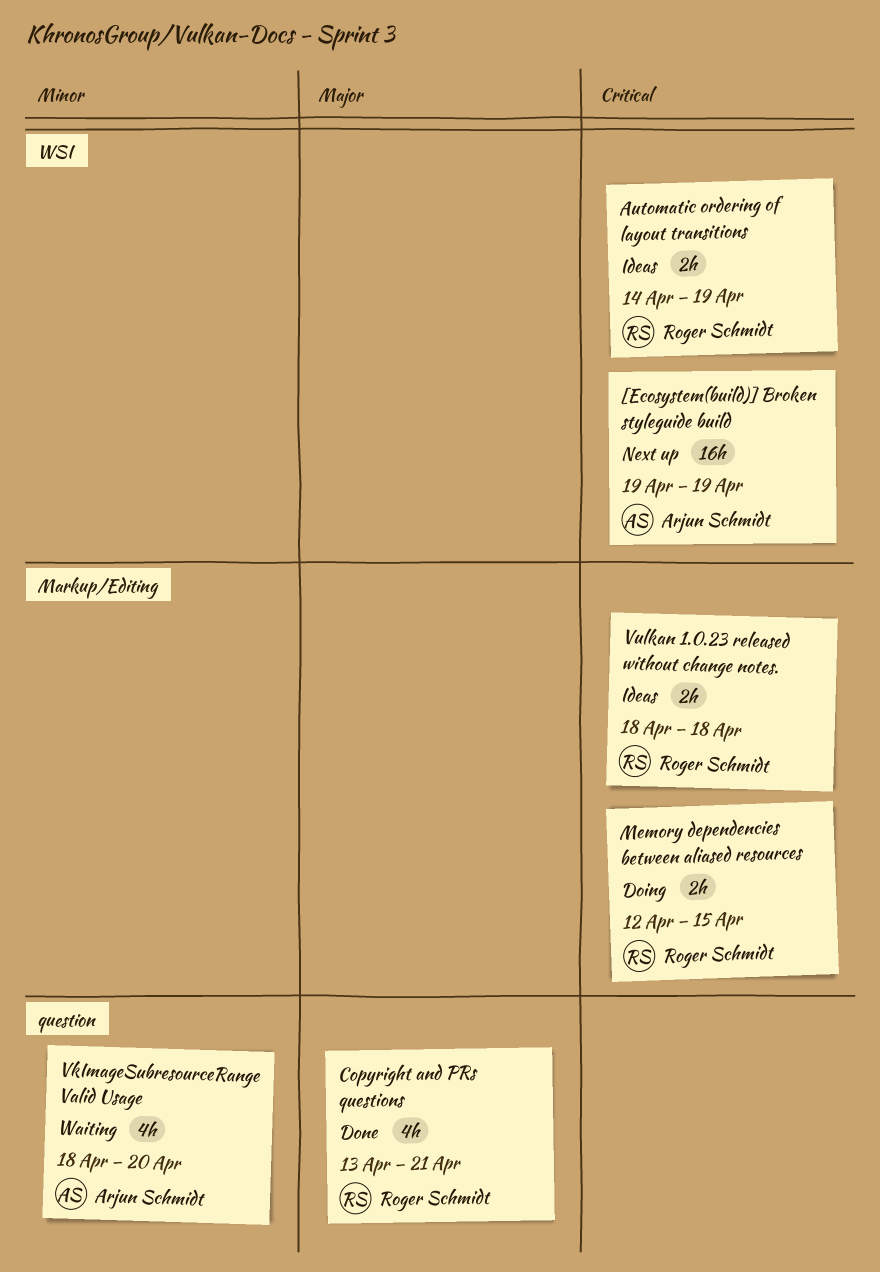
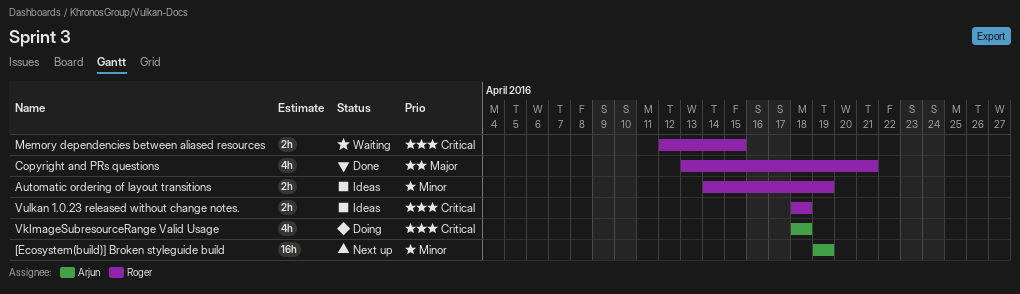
[Ecosystem(build)] Broken styleguide build, priority: Critical -> Minor
Automatic ordering of layout transitions, priority: Critical -> Minor
Memory dependencies between aliased resources, status: Doing -> Waiting
VkImageSubresourceRange Valid Usage, status: Waiting -> Doing
VkImageSubresourceRange Valid Usage, priority: Minor -> Critical
VkImageSubresourceRange Valid Usage, due: Apr 20 -> Apr 18

